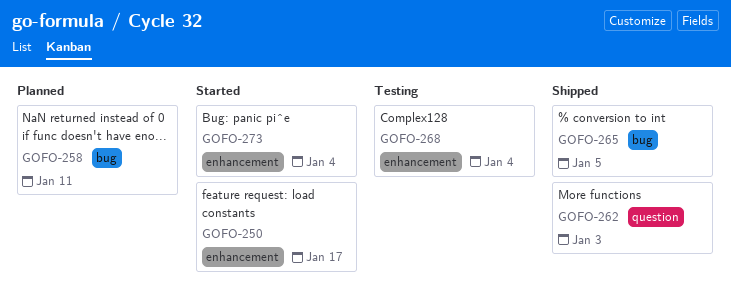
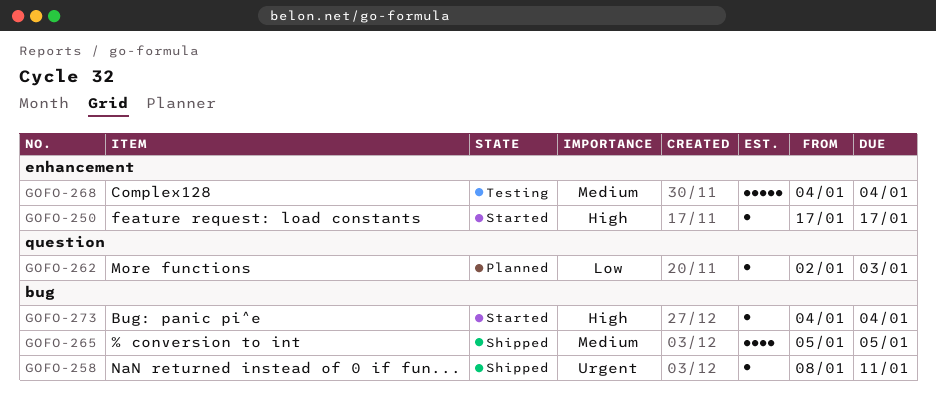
GOFO-258, status: Planned -> Shipped
GOFO-262, status: Shipped -> Planned
GOFO-273, label: enhancement -> bug

